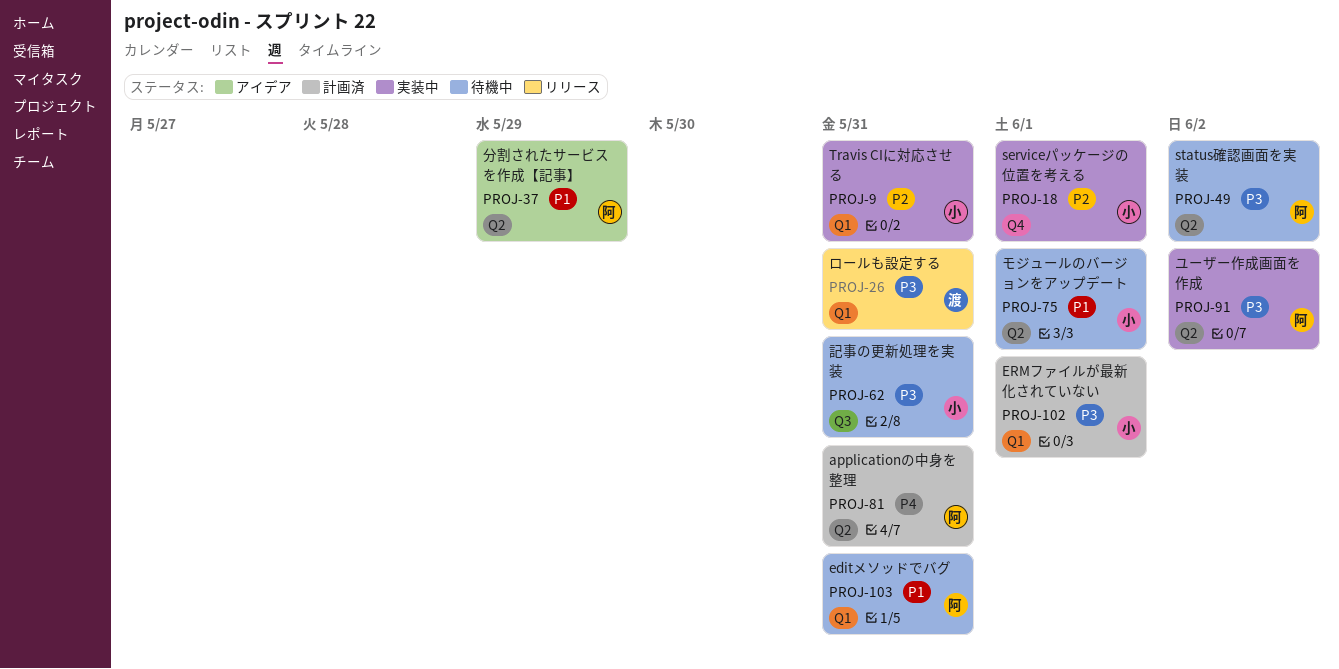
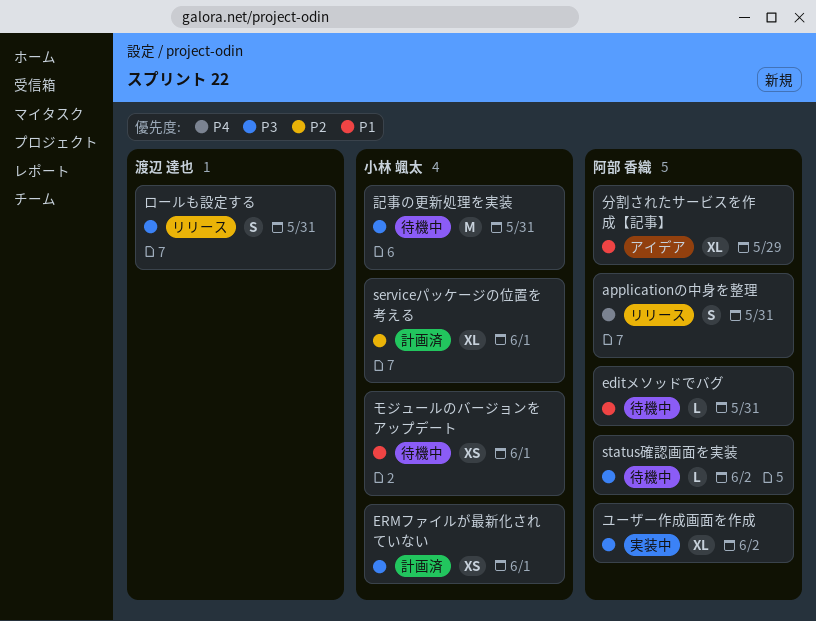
applicationの中身を整理, status: 計画済 -> リリース
serviceパッケージの位置を考える, status: 実装中 -> 計画済
Travis CIに対応させる: present -> none

